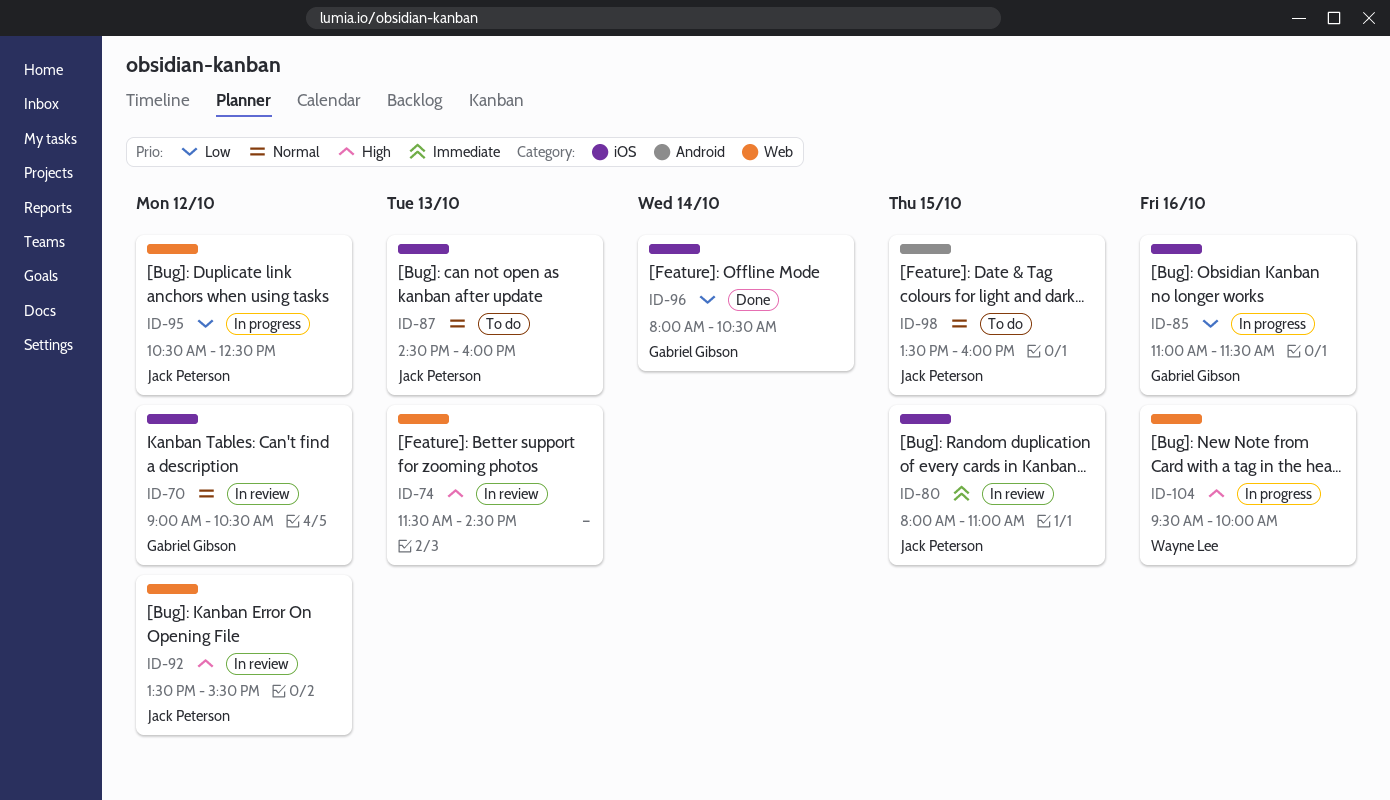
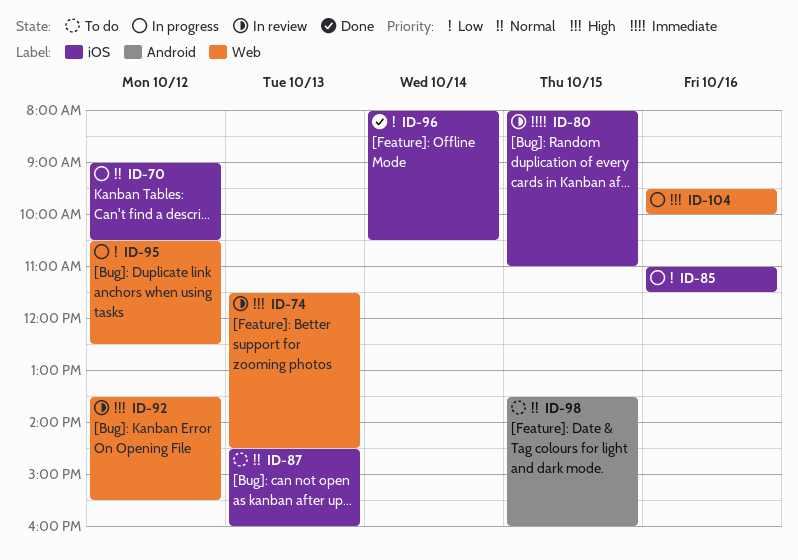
ID-70, status: In review -> In progress

